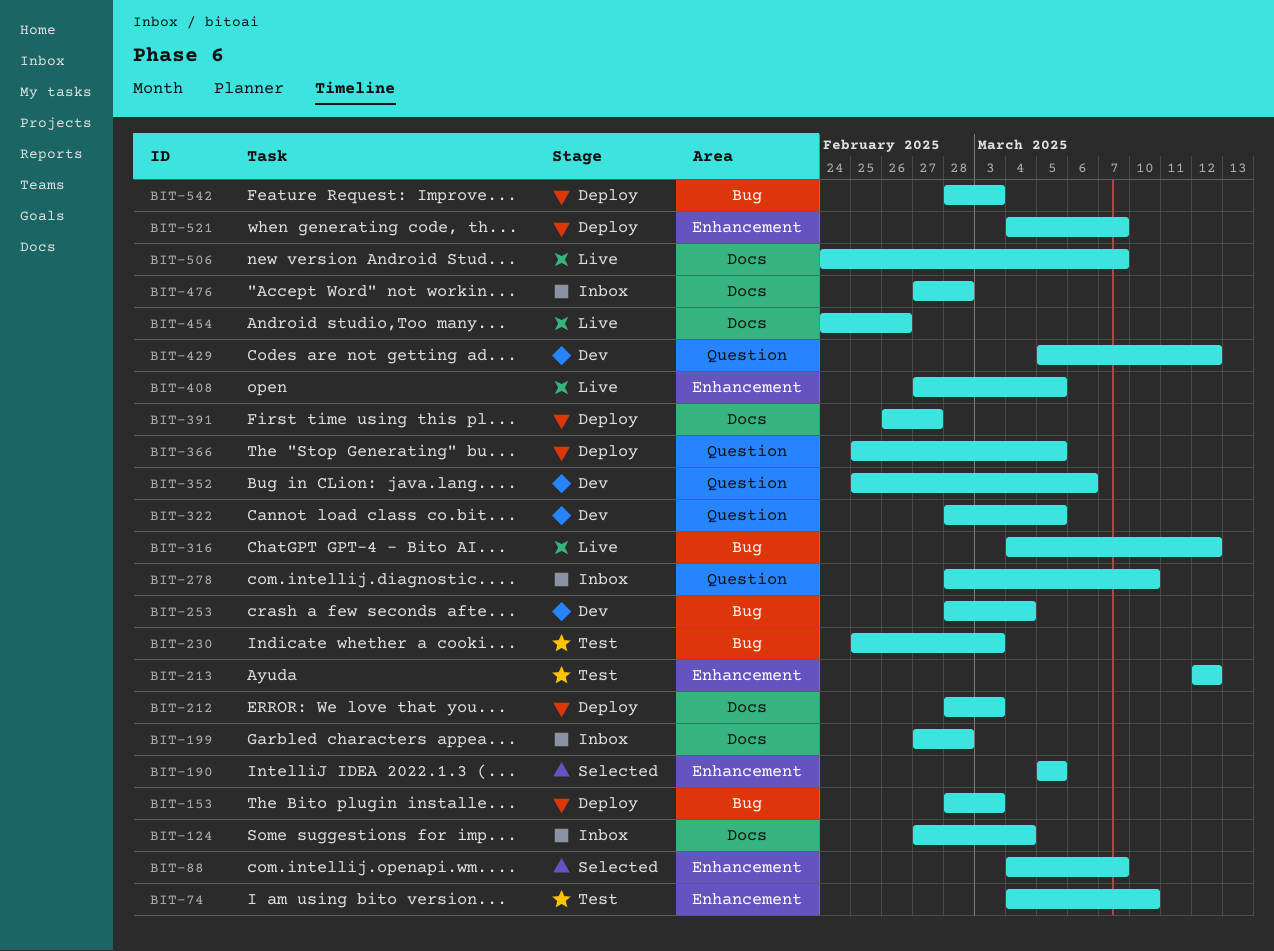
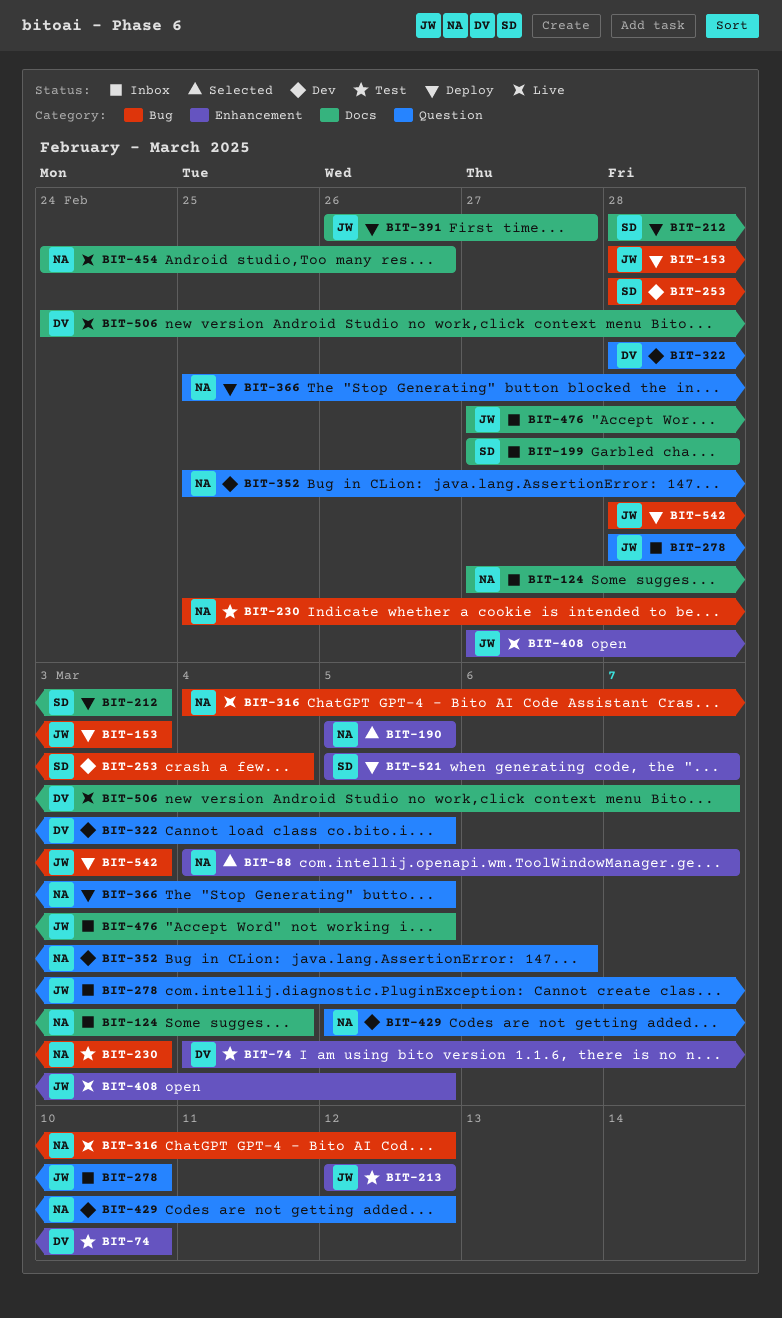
BIT-476, due: Feb 28 -> Mar 5
BIT-521, start: Mar 4 -> Mar 5

